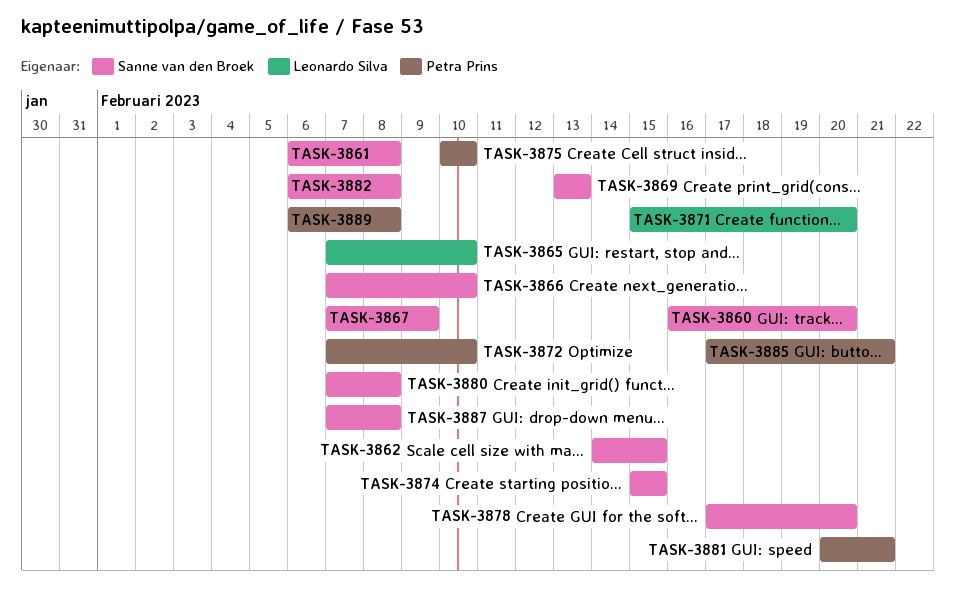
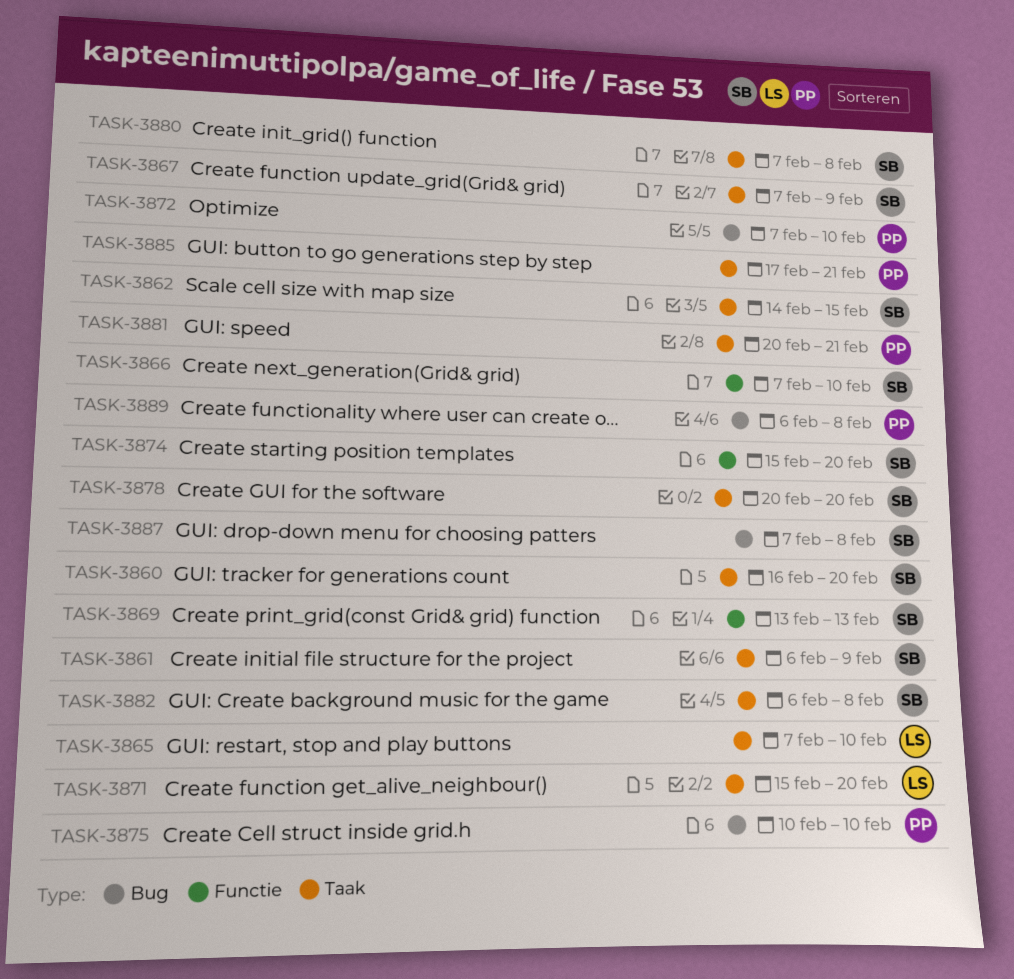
TASK-3861, due: Feb 8 -> Feb 9
TASK-3874, due: Feb 15 -> Feb 20
TASK-3878, start: Feb 17 -> Feb 20

